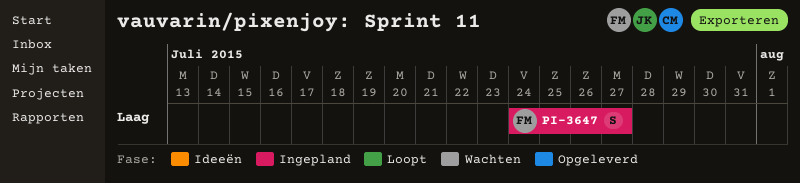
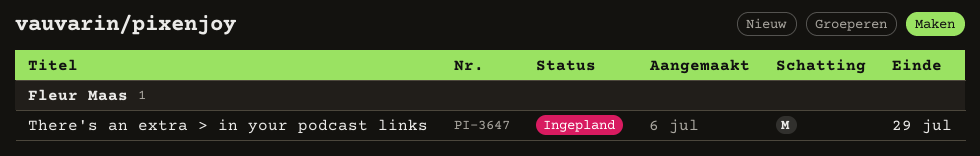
PI-3647, estimate: S -> M
PI-3647, due: Jul 27 -> Jul 29

